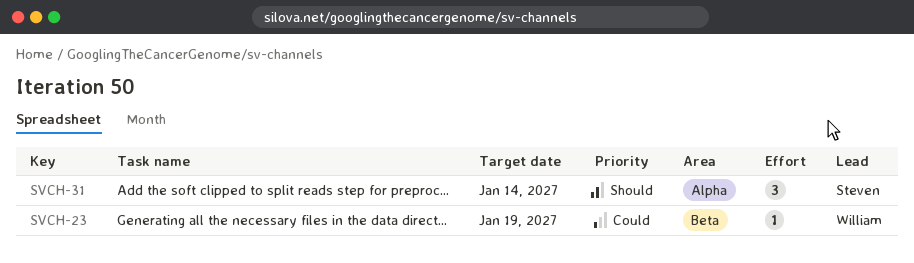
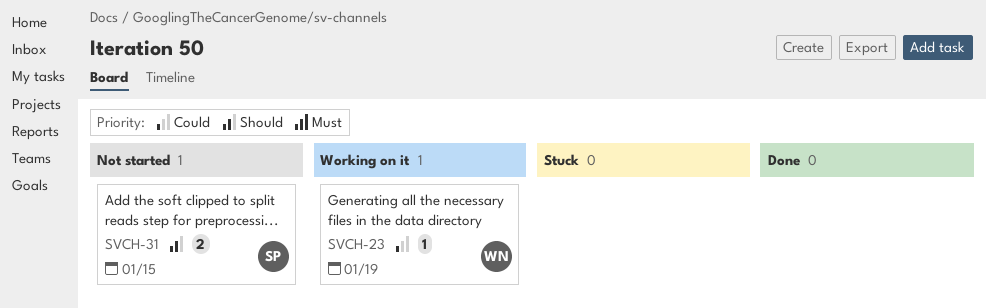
SVCH-31, estimate: 3 -> 2
SVCH-31, due: Jan 14 -> Jan 15

